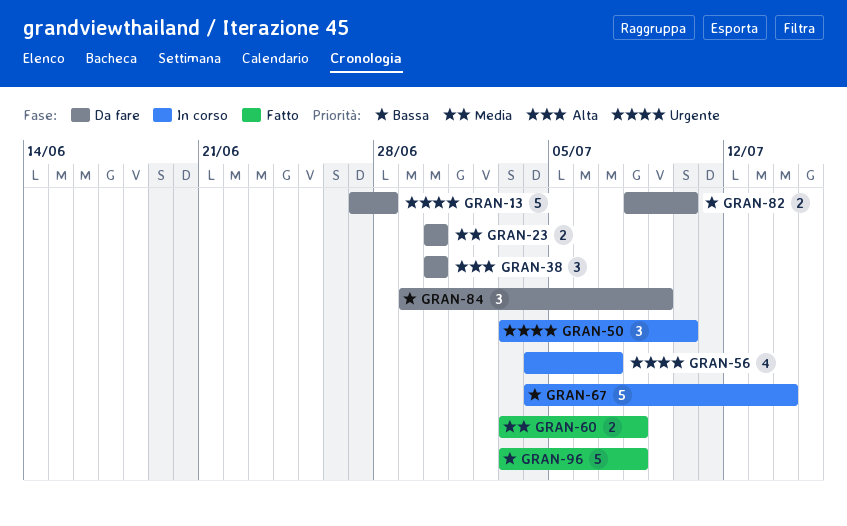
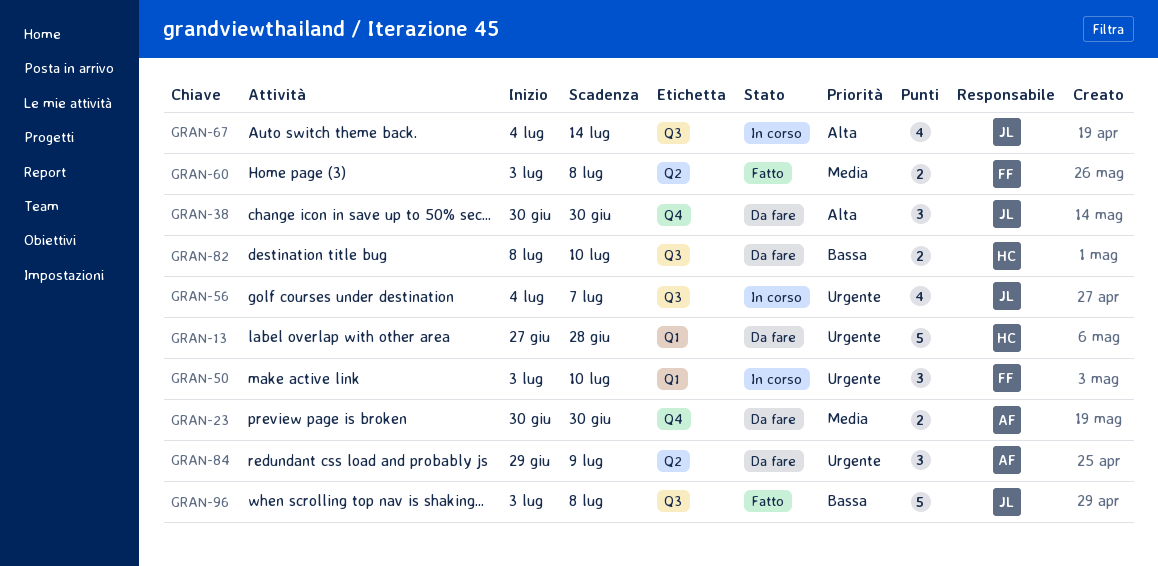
GRAN-67, priority: Bassa -> Alta
GRAN-67, estimate: 5 -> 4
GRAN-84, priority: Bassa -> Urgente

